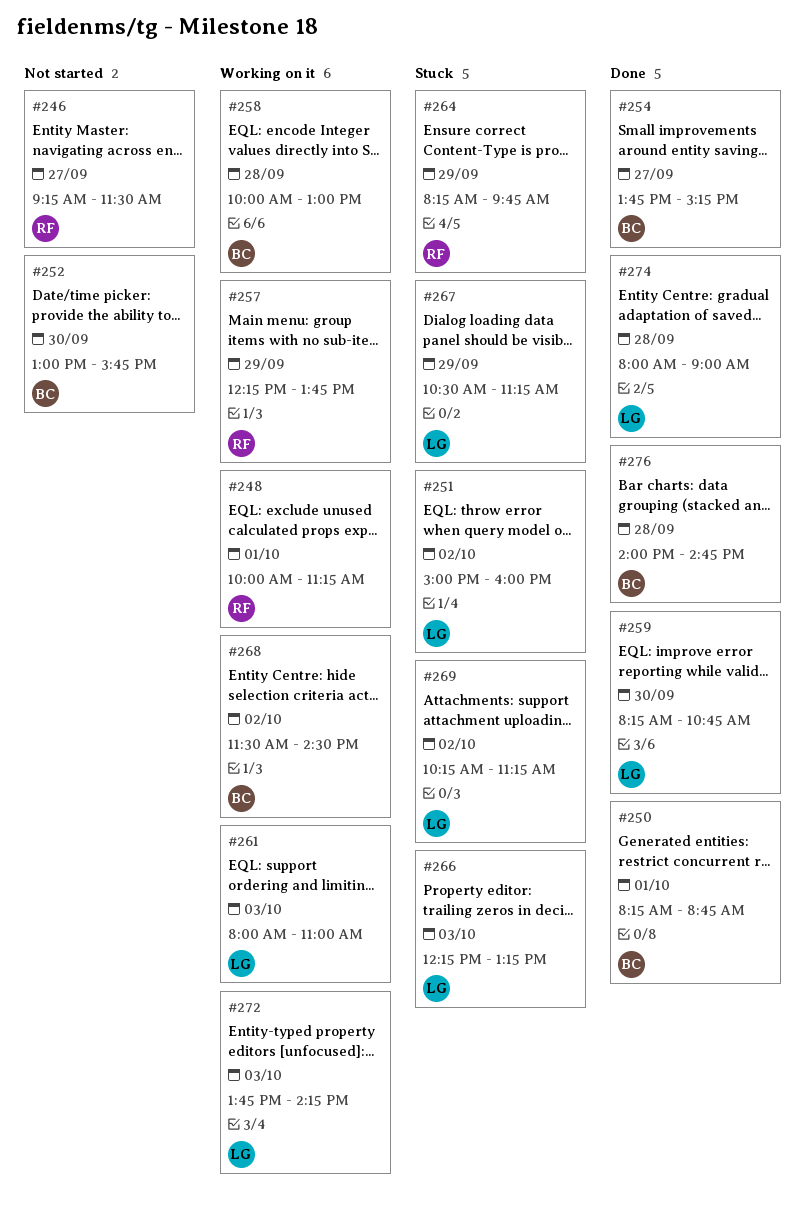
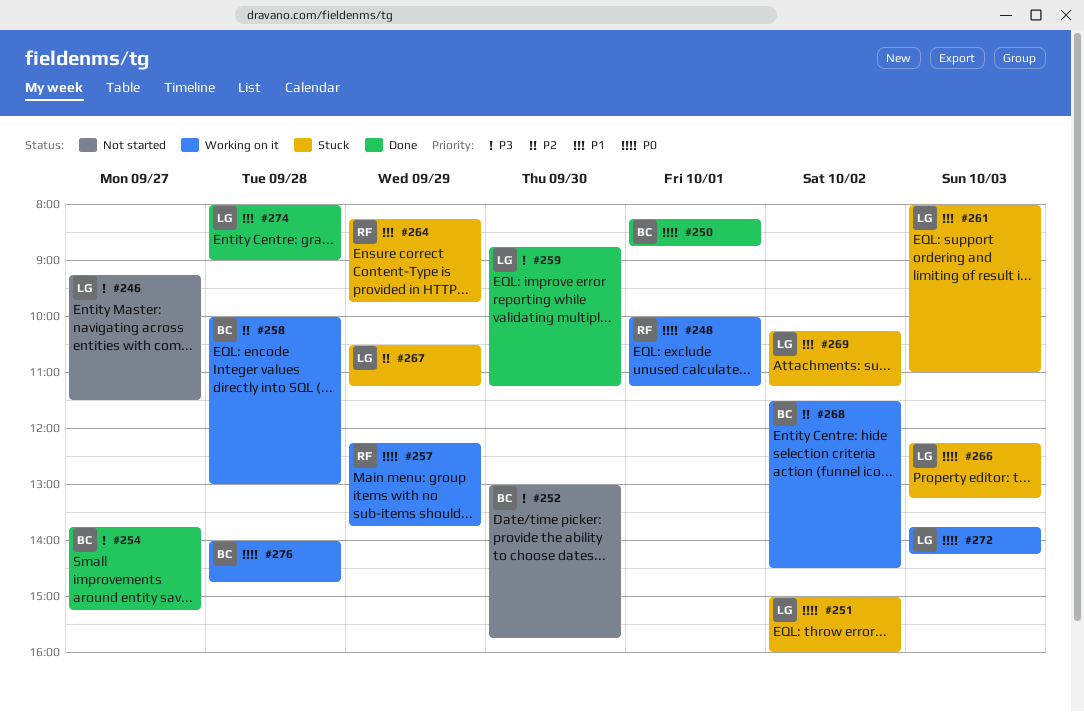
#246, owner: RF -> LG
#259, begins: 08:15 -> 08:45
#259, ends: 10:45 -> 11:15
#261, status: Working on it -> Stuck
#276, status: Done -> Working on it

